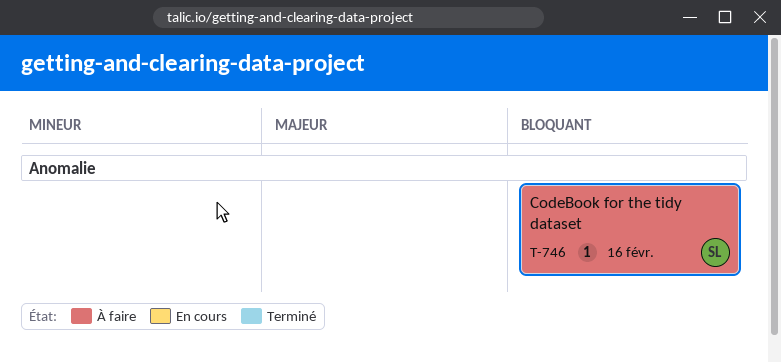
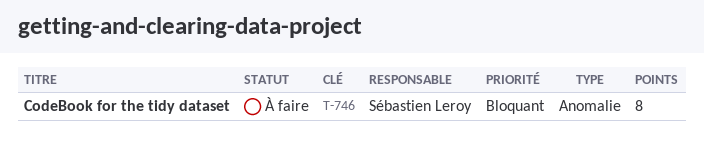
T-746, estimate: 1 -> 8

